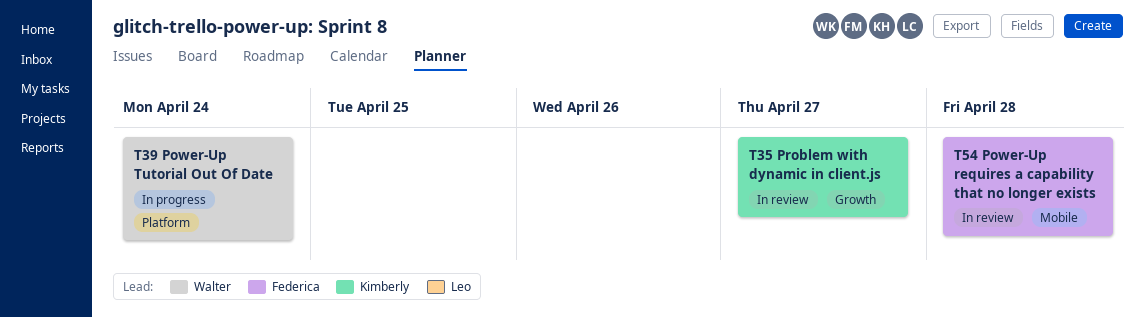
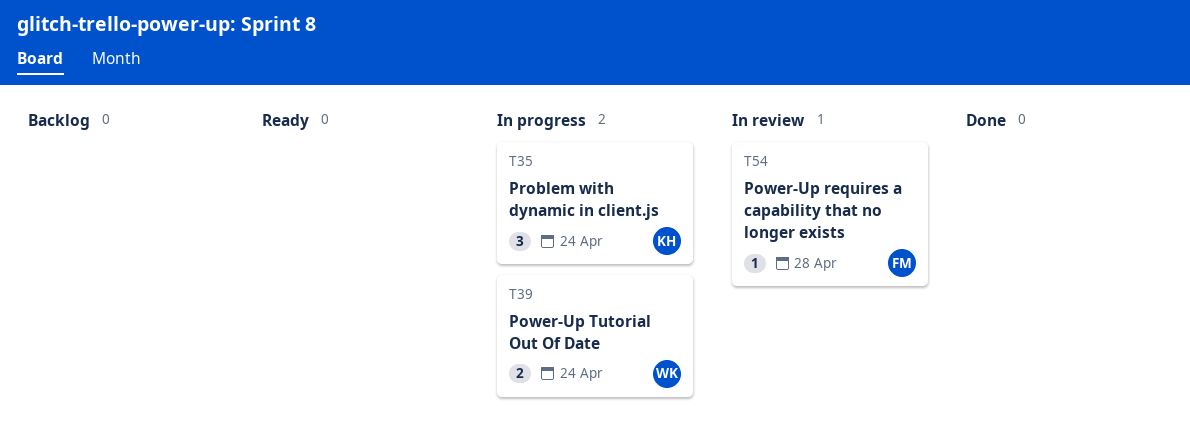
T35, status: In review -> In progress
T35, due: Apr 27 -> Apr 24

